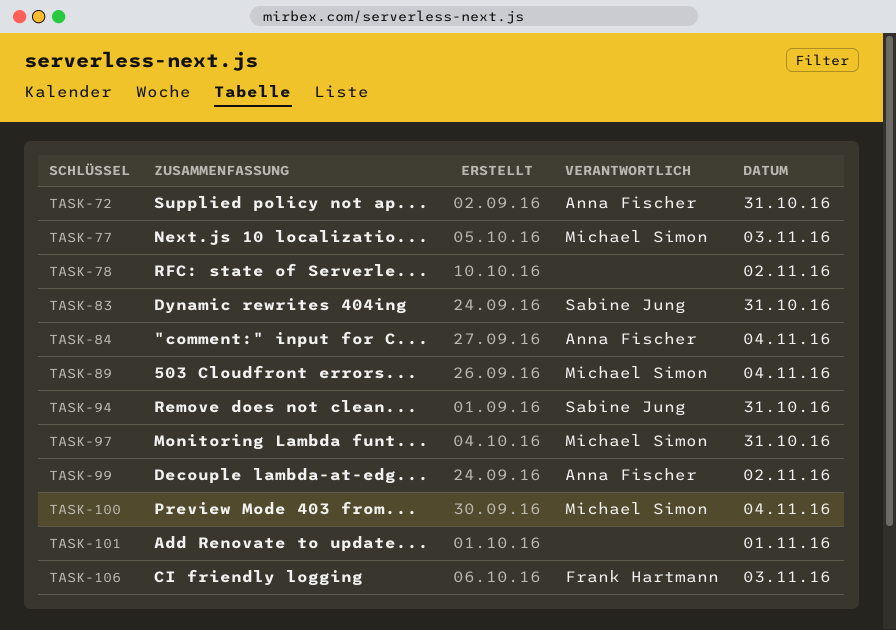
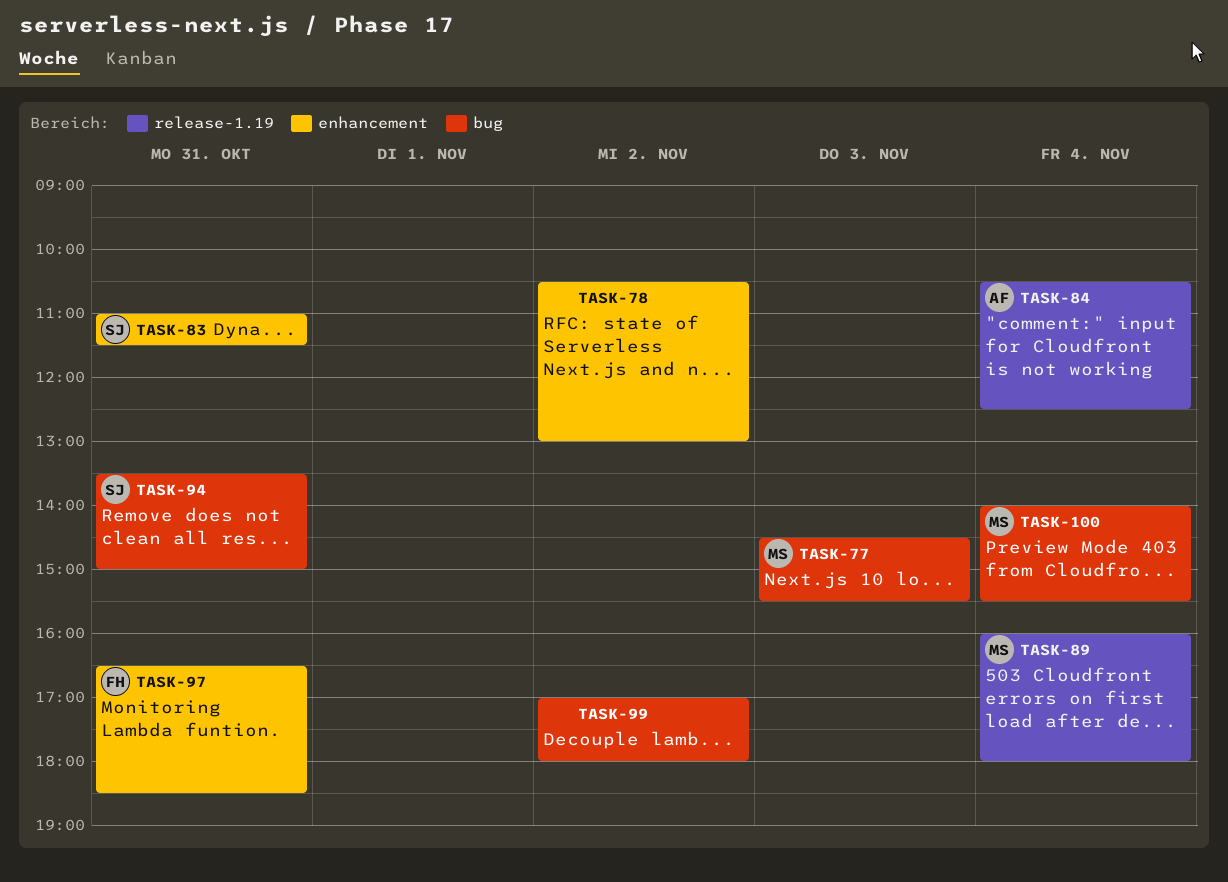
TASK-72: present -> none
TASK-97, owner: Michael Simon -> Frank Hartmann
TASK-99, owner: Anna Fischer -> none
TASK-101: present -> none
TASK-106: present -> none

